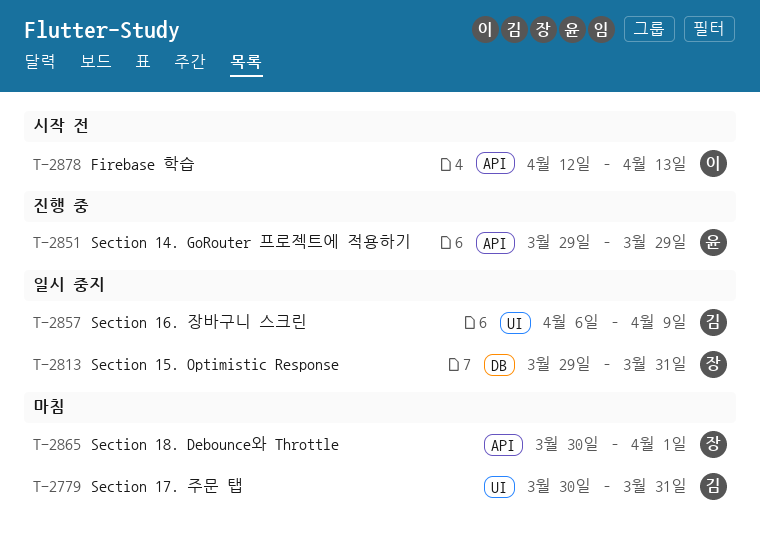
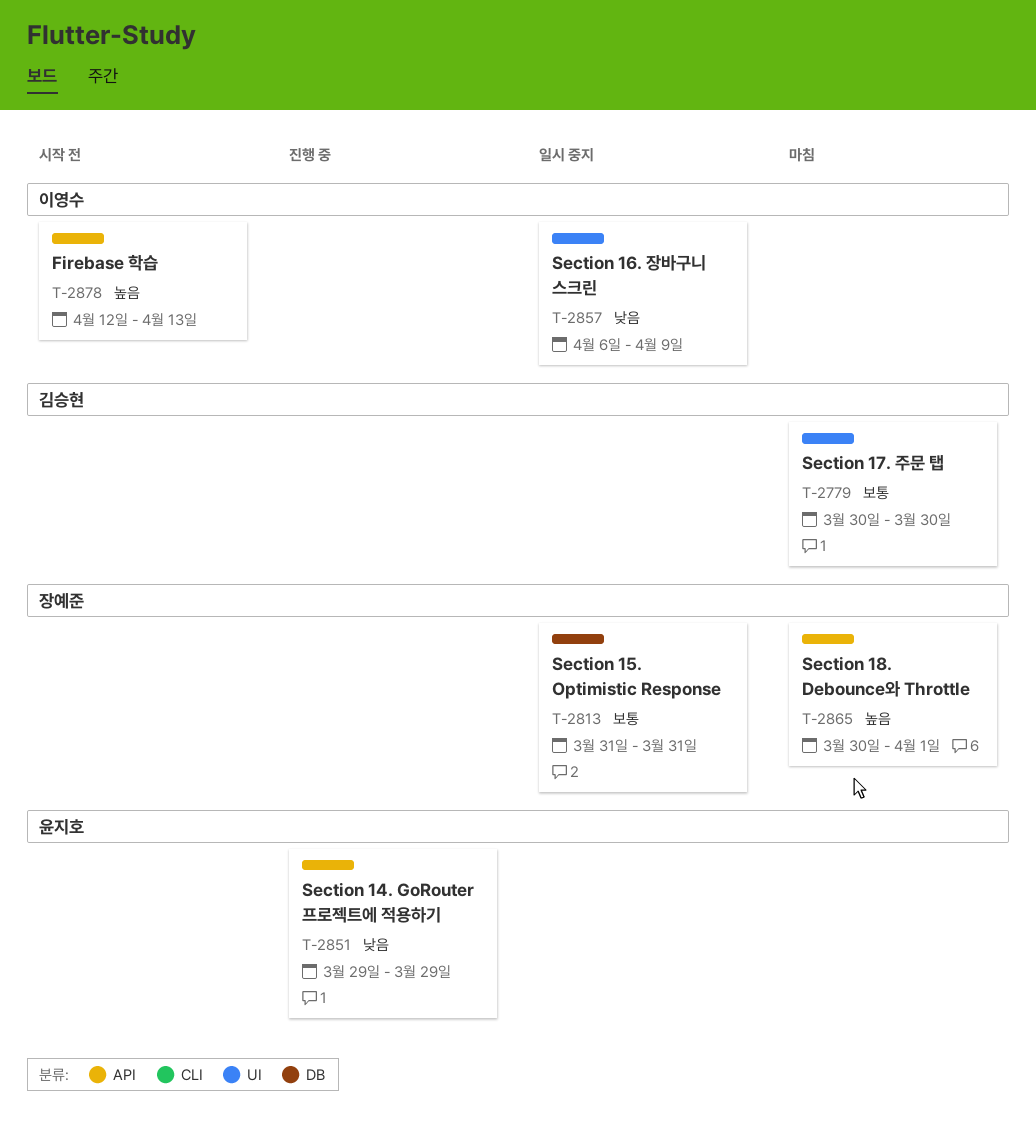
T-2779, due: Mar 31 -> Mar 30
T-2813, start: Mar 29 -> Mar 31
T-2857, owner: 김승현 -> 이영수

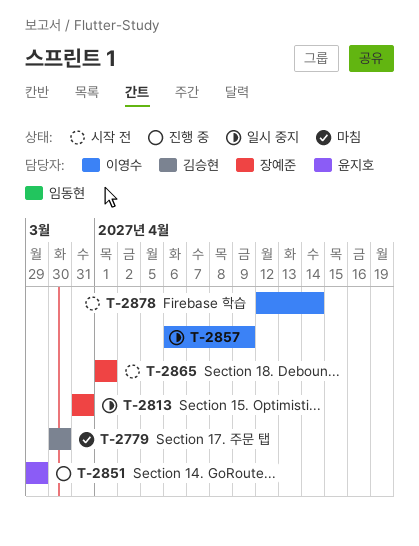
T-2865, status: 마침 -> 시작 전
T-2865, start: Mar 30 -> Apr 1
T-2878, due: Apr 13 -> Apr 14

